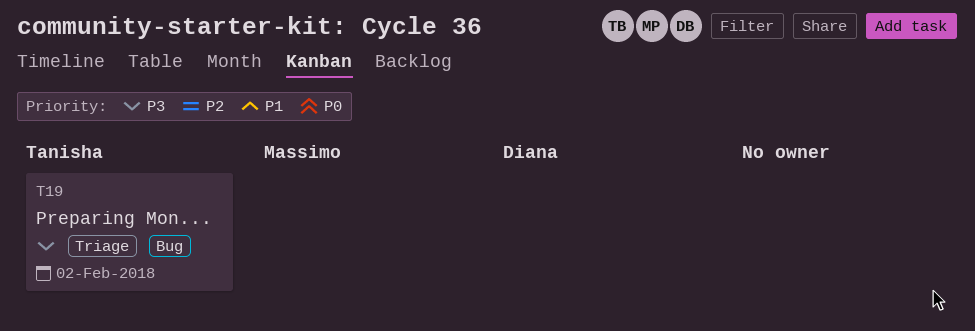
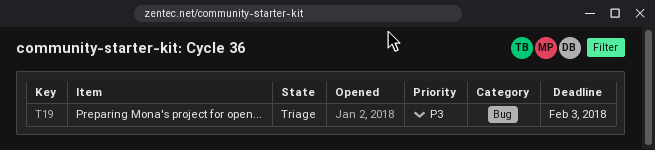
T19, due: Feb 2 -> Feb 3

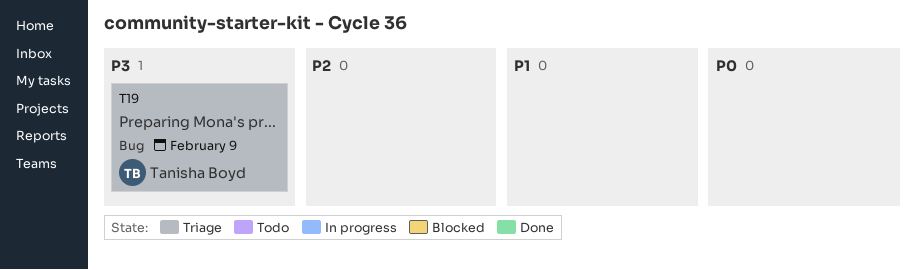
T19, due: Feb 3 -> Feb 9

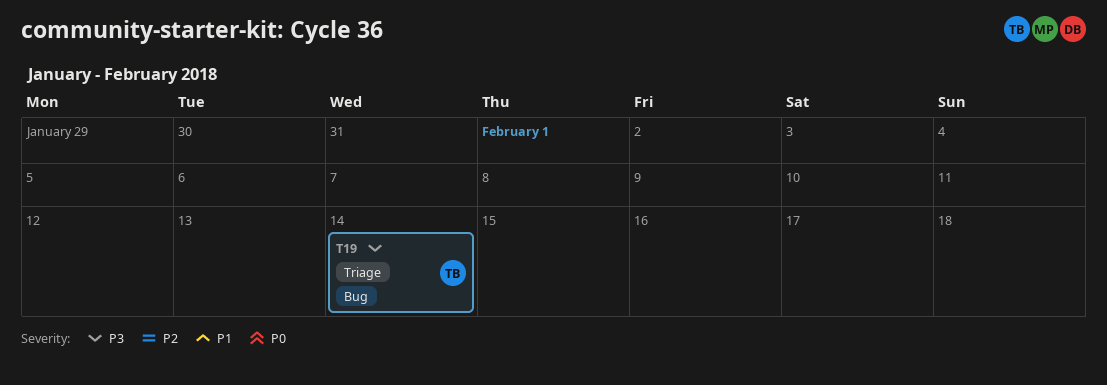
T19, due: Feb 9 -> Feb 14

